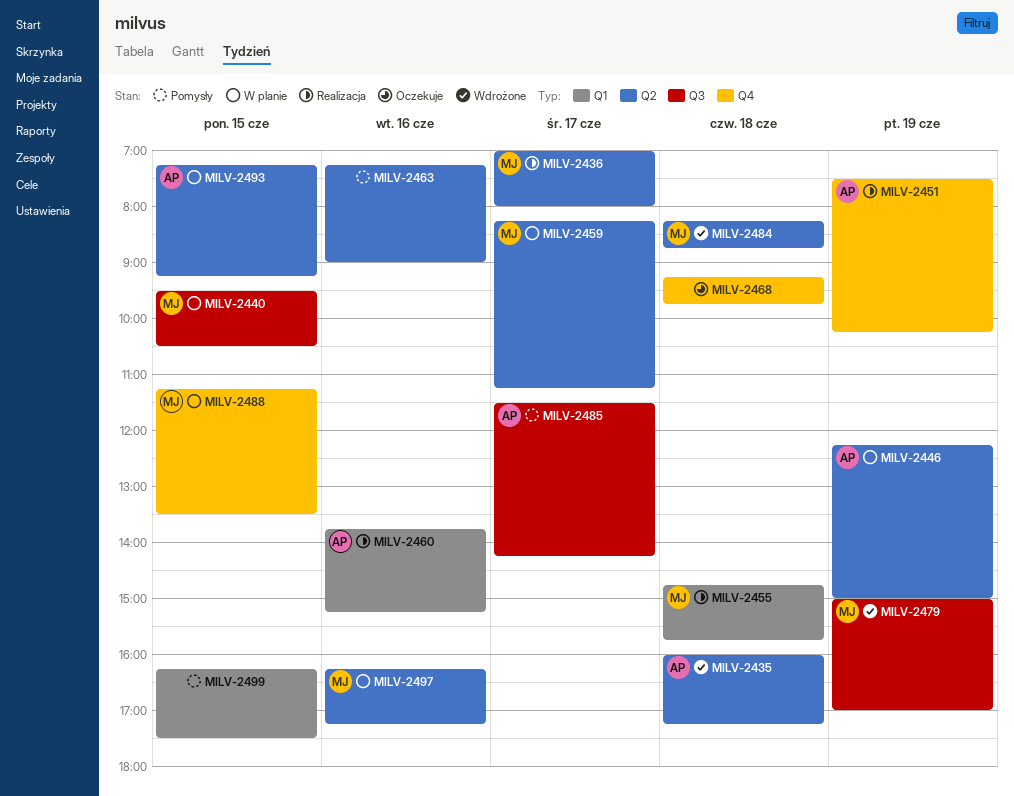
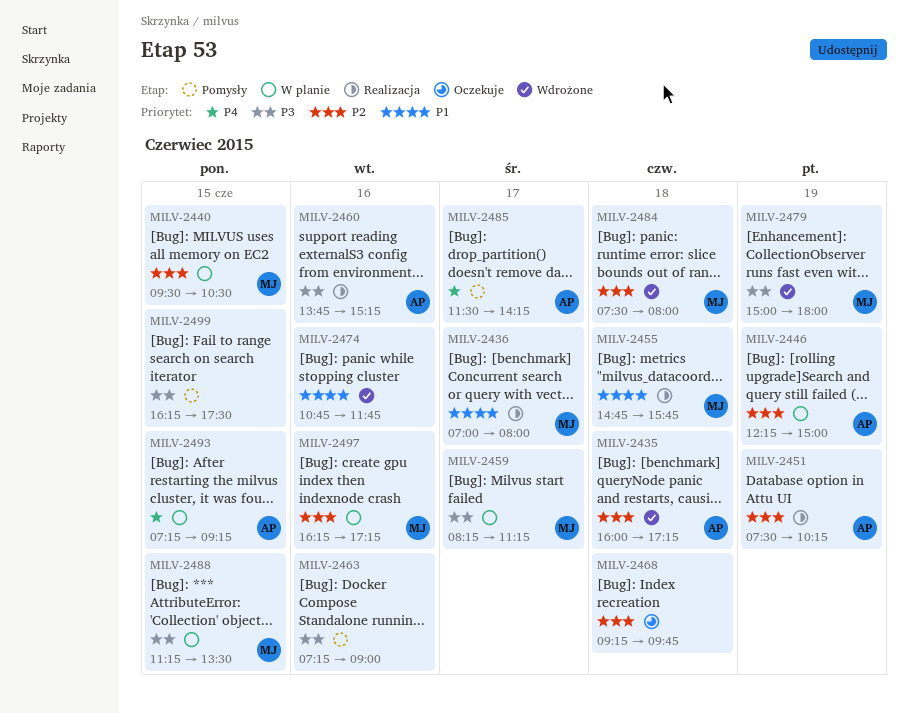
MILV-2474: none -> present
MILV-2479, ends: 17:00 -> 18:00
MILV-2484, begins: 08:15 -> 07:30
MILV-2484, ends: 08:45 -> 08:00

